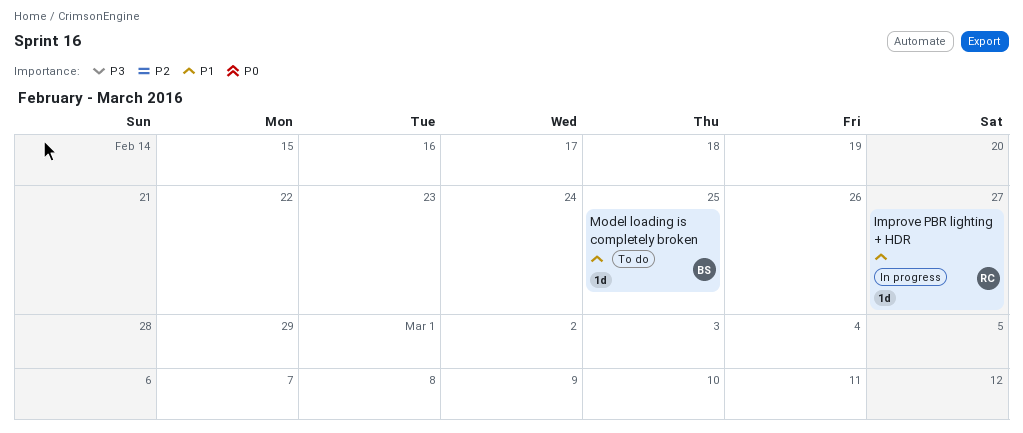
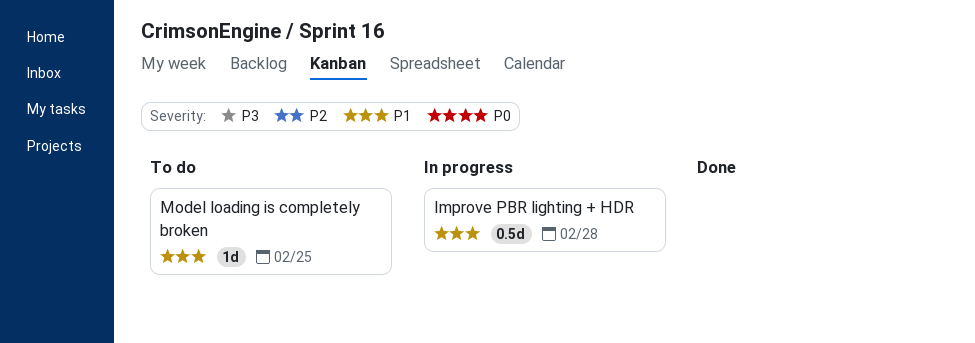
Improve PBR lighting + HDR, estimate: 1d -> 0.5d
Improve PBR lighting + HDR, due: Feb 27 -> Feb 28

